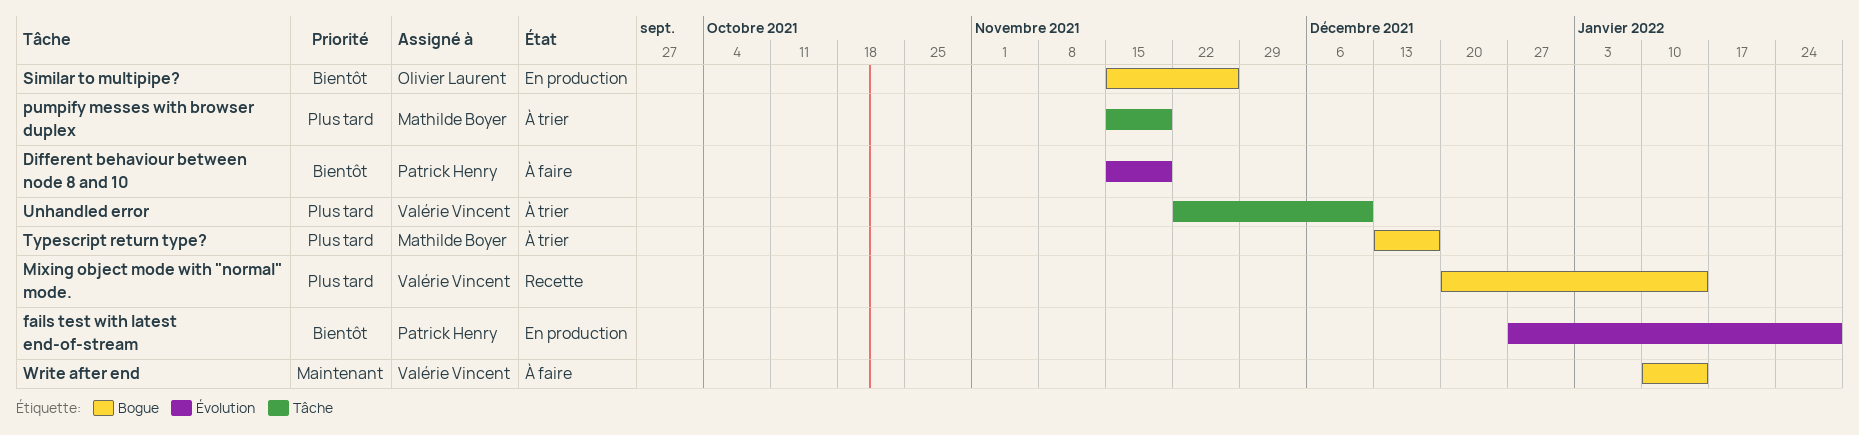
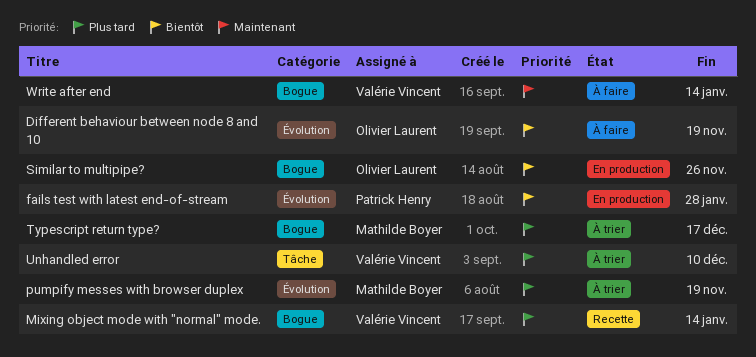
Different behaviour between node 8 and 10, owner: Patrick Henry -> Olivier Laurent
pumpify messes with browser duplex, label: Tâche -> Évolution

